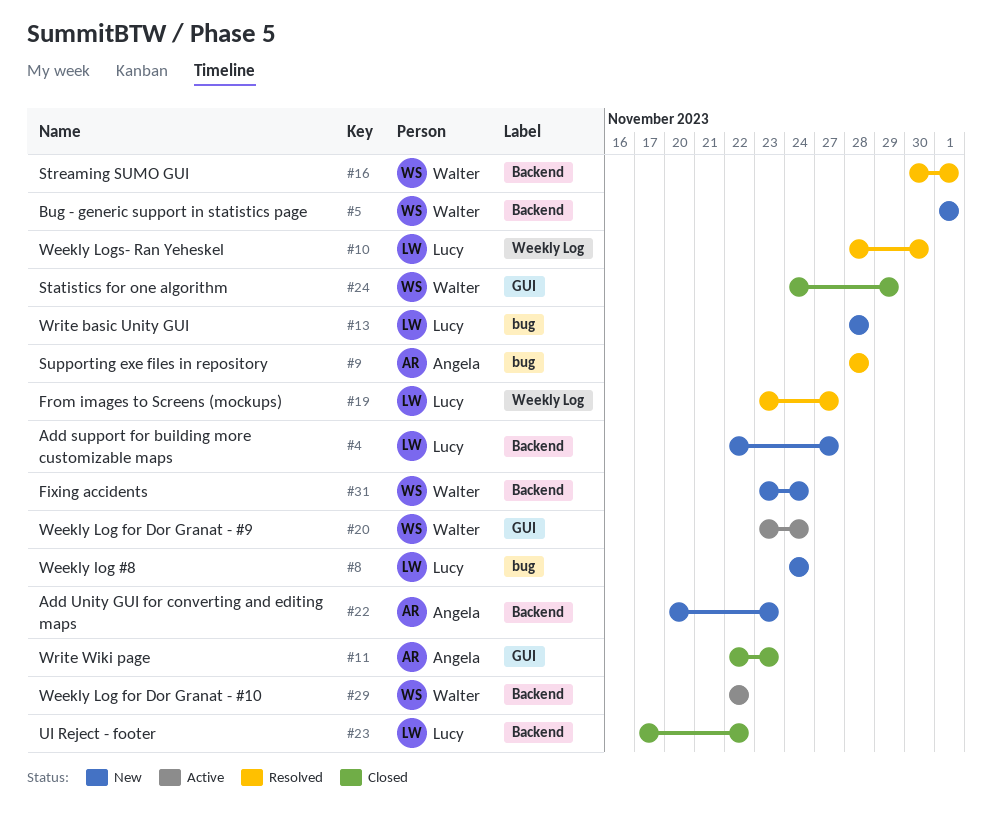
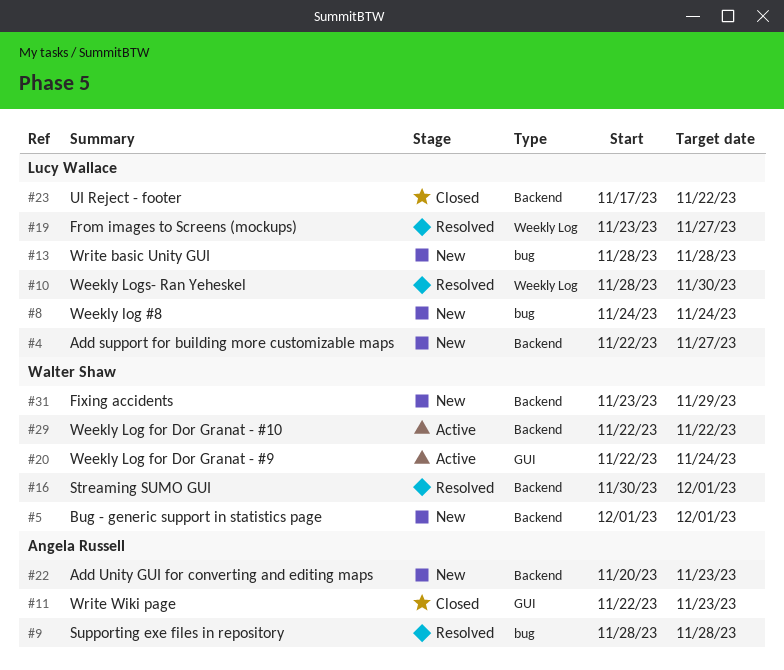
#20, start: Nov 23 -> Nov 22
#24: present -> none
#31, due: Nov 24 -> Nov 29

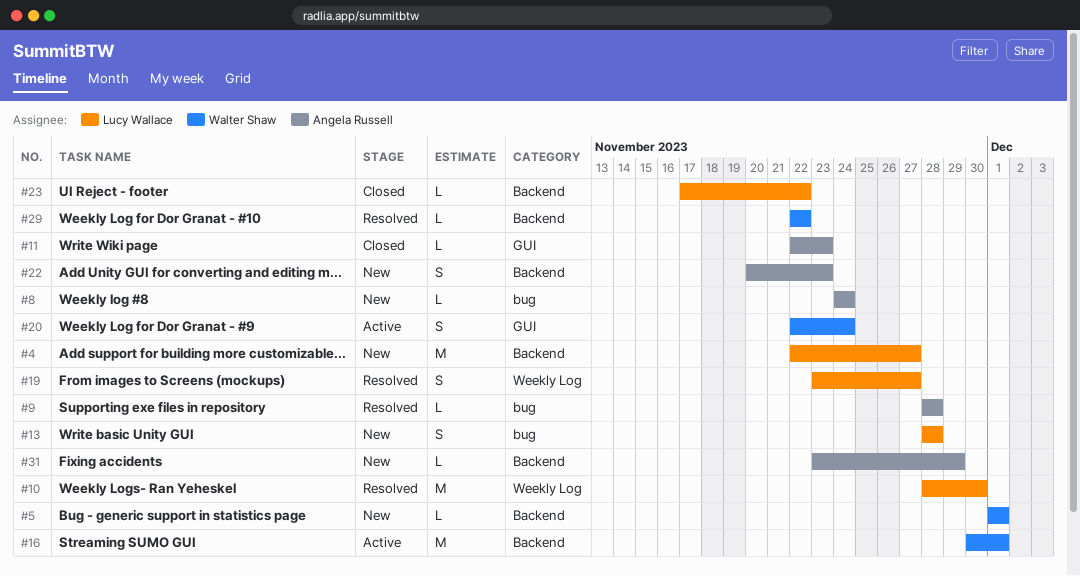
#8, owner: Lucy Wallace -> Angela Russell
#16, status: Resolved -> Active
#29, status: Active -> Resolved
#31, owner: Walter Shaw -> Angela Russell

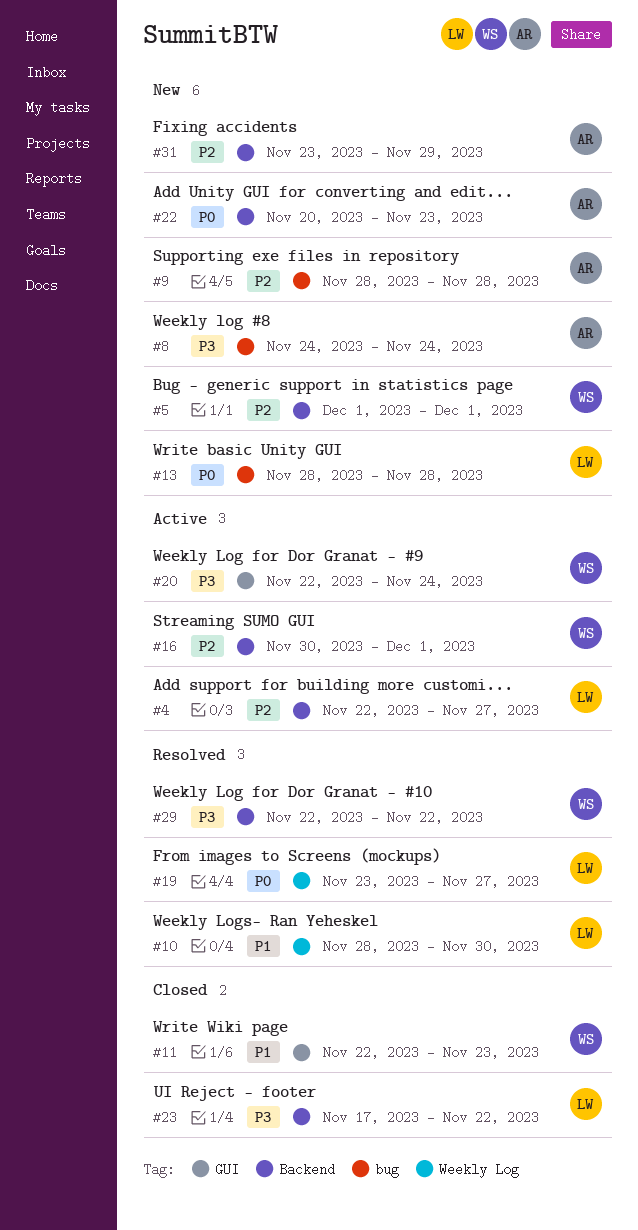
#4, status: New -> Active
#9, status: Resolved -> New
#11, owner: Angela Russell -> Walter Shaw

